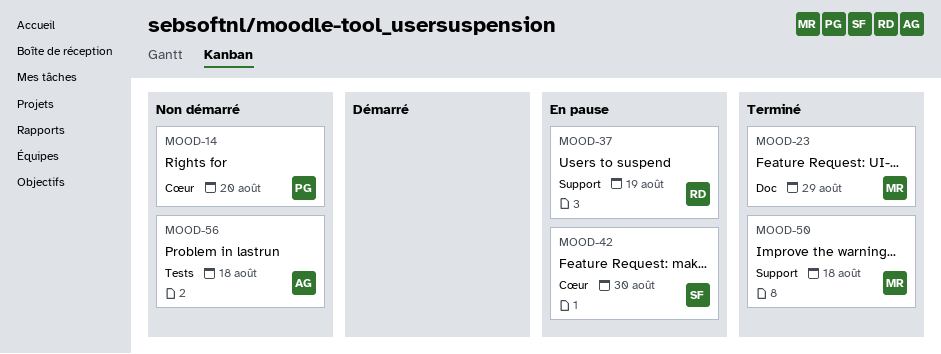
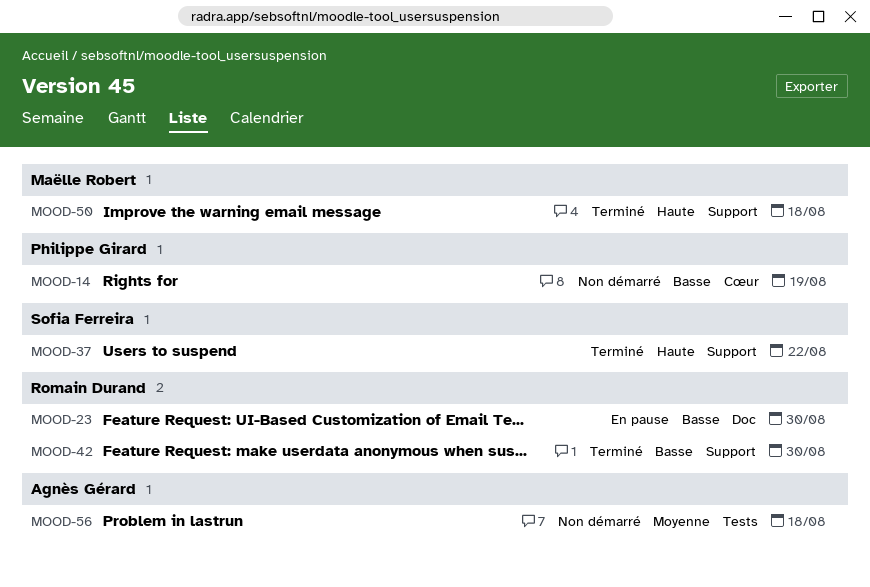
MOOD-14, due: Aug 20 -> Aug 19
MOOD-23, status: Terminé -> En pause
MOOD-23, owner: Maëlle Robert -> Romain Durand
MOOD-23, due: Aug 29 -> Aug 30
MOOD-37, status: En pause -> Terminé
MOOD-37, owner: Romain Durand -> Sofia Ferreira
MOOD-37, due: Aug 19 -> Aug 22
MOOD-42, status: En pause -> Terminé
MOOD-42, owner: Sofia Ferreira -> Romain Durand
MOOD-42, label: Cœur -> Support

